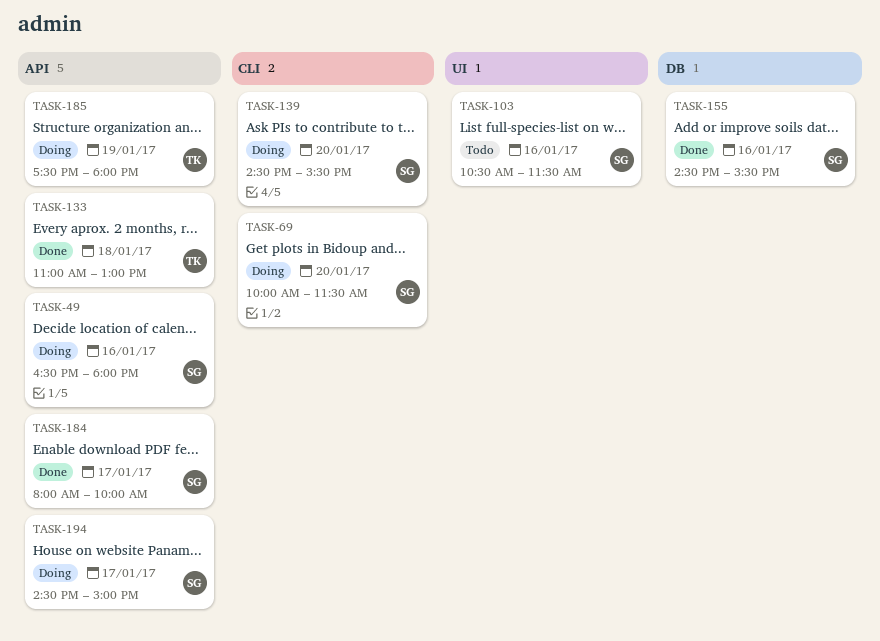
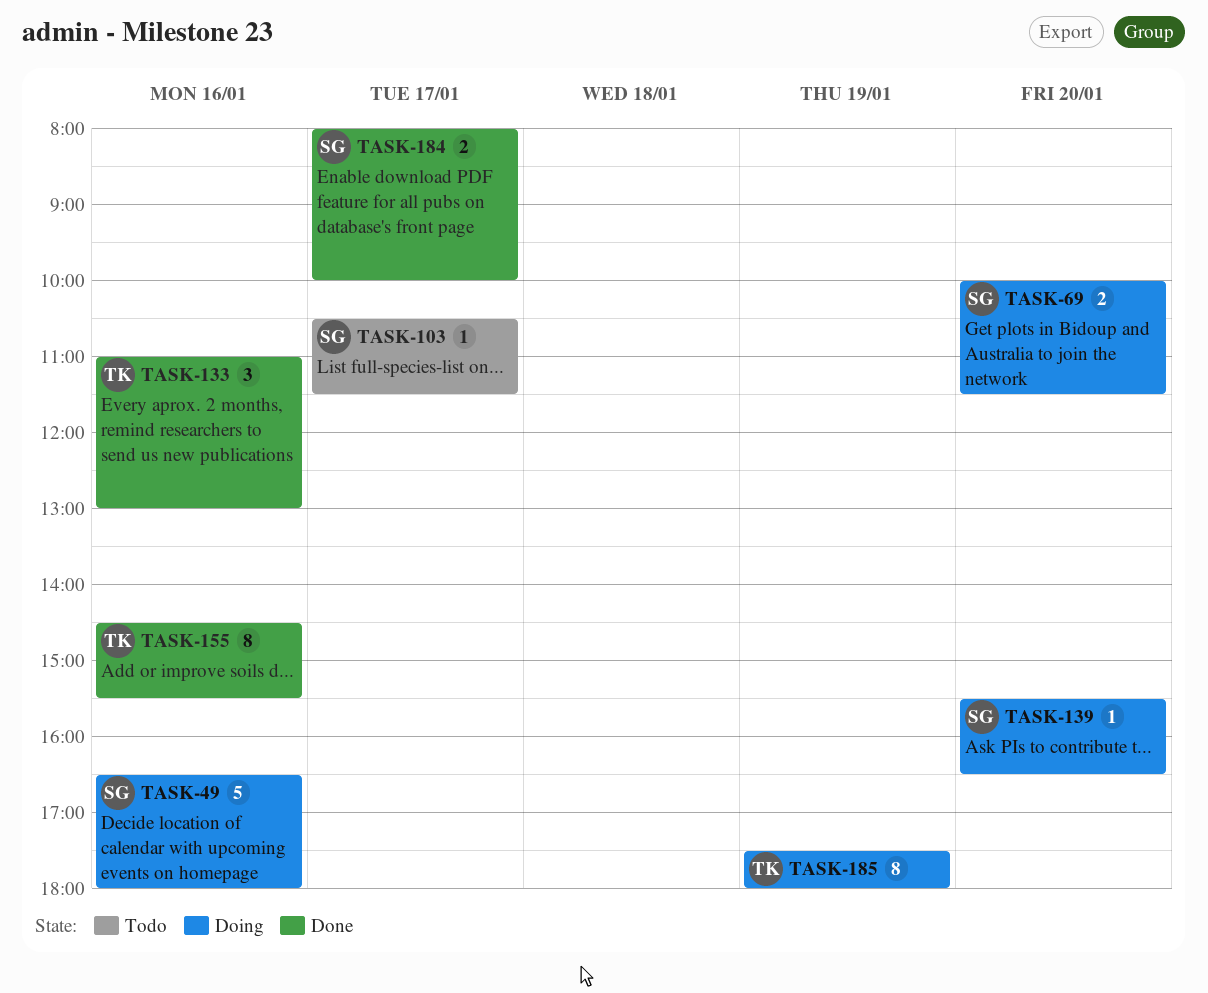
TASK-103, day: Jan 16 -> Jan 17
TASK-133, day: Jan 18 -> Jan 16
TASK-139, begins: 14:30 -> 15:30
TASK-139, ends: 15:30 -> 16:30
TASK-155, owner: SG -> TK
TASK-194: present -> none

